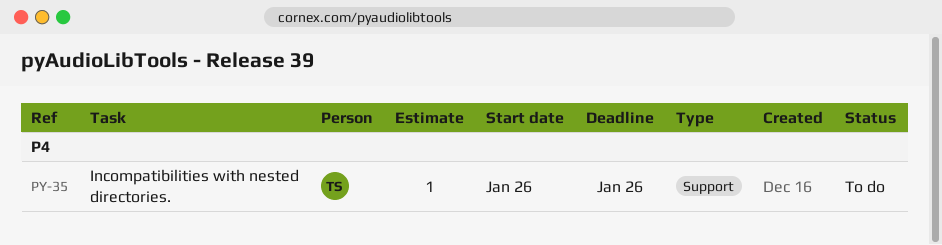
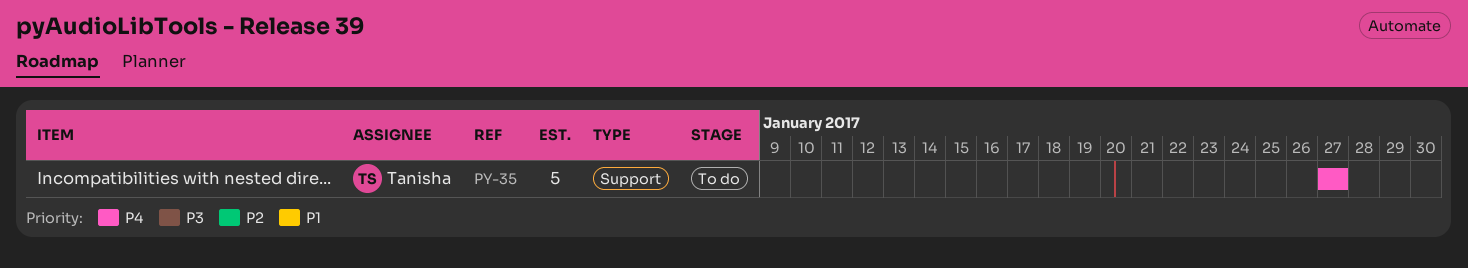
PY-35, estimate: 1 -> 5
PY-35, start: Jan 26 -> Jan 27
PY-35, due: Jan 26 -> Jan 27

